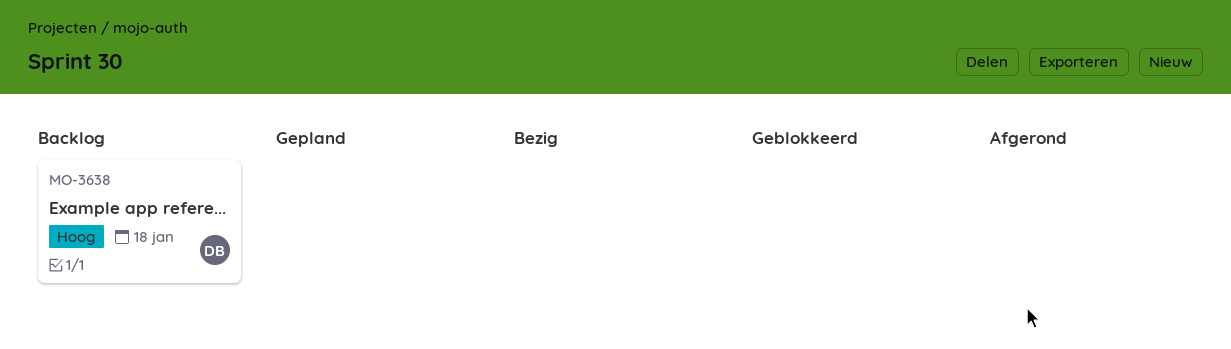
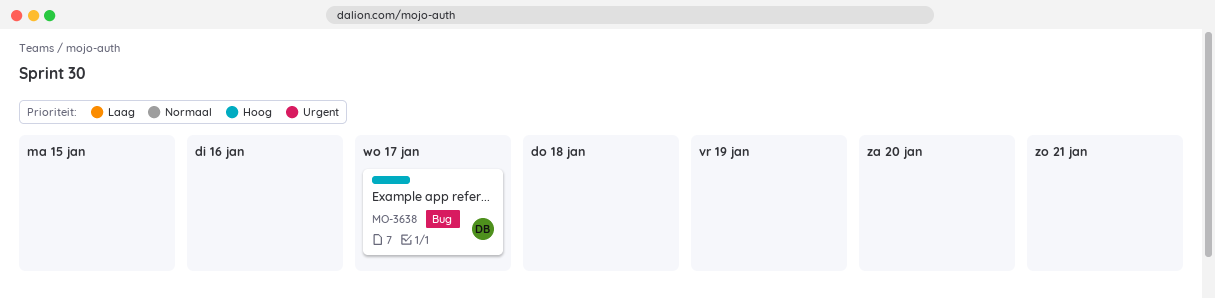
MO-3638, due: Jan 18 -> Jan 17

